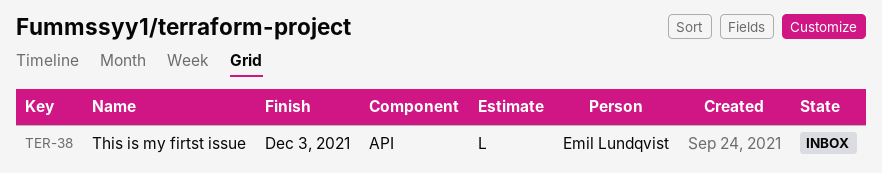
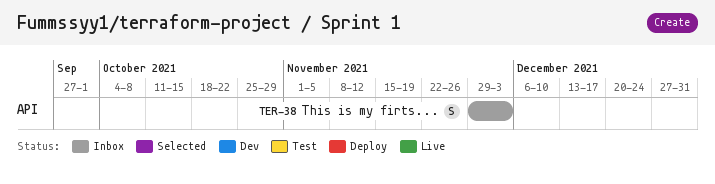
TER-38, estimate: L -> S

